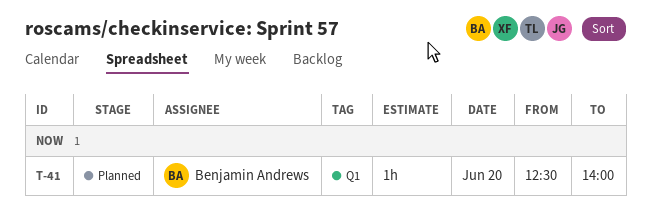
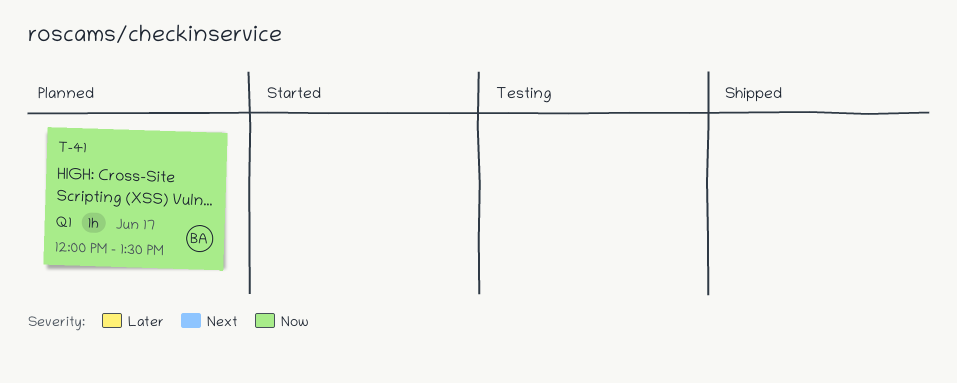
T-41, day: Jun 20 -> Jun 17
T-41, begins: 12:30 -> 12:00
T-41, ends: 14:00 -> 13:30

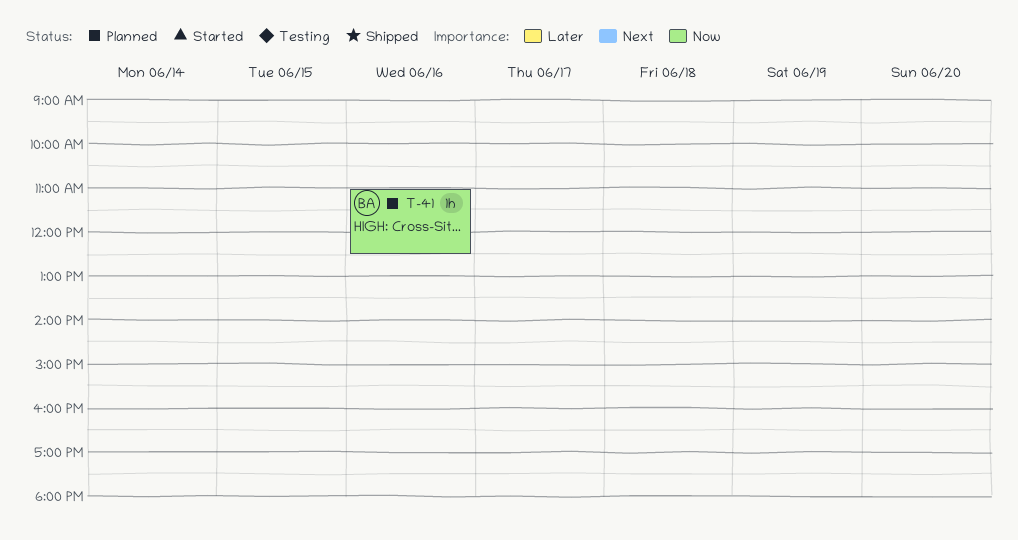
T-41, day: Jun 17 -> Jun 16
T-41, begins: 12:00 -> 11:00
T-41, ends: 13:30 -> 12:30

